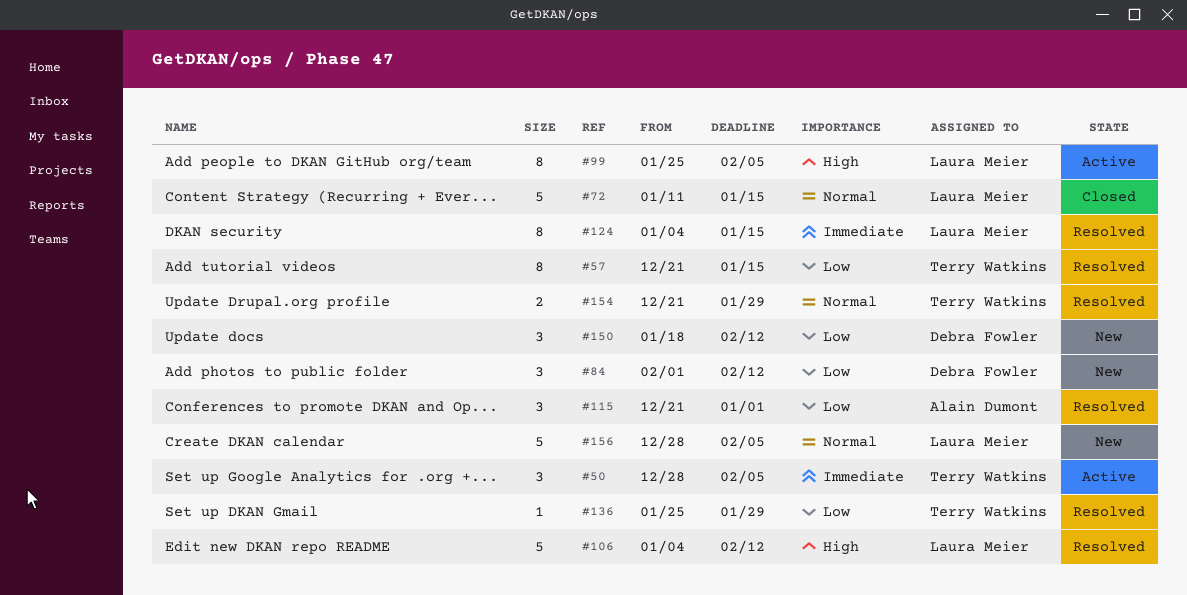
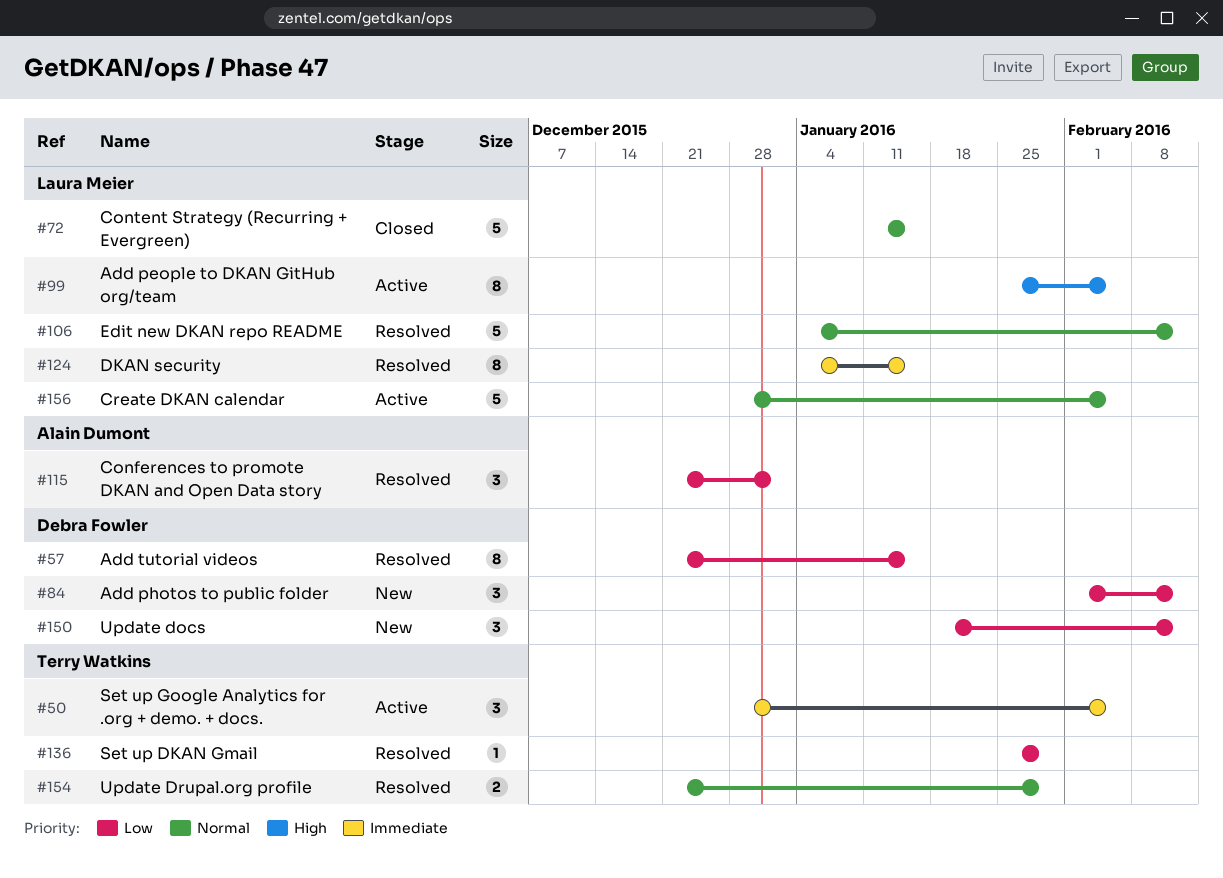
#57, owner: Terry Watkins -> Debra Fowler
#106, priority: High -> Normal
#156, status: New -> Active

